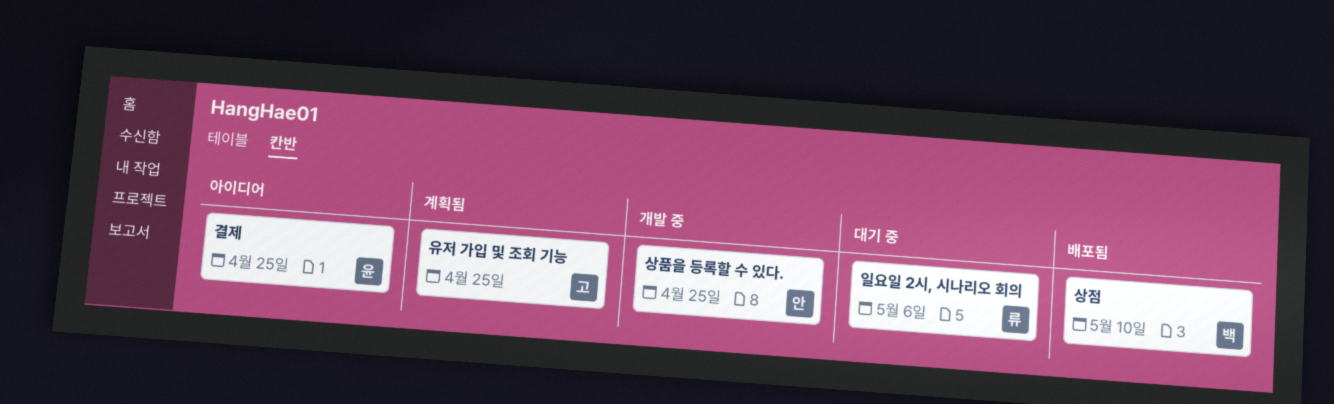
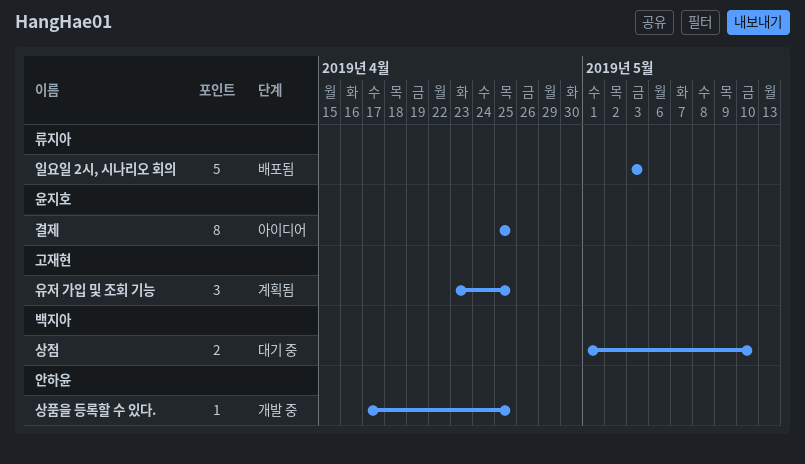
상점, status: 배포됨 -> 대기 중
일요일 2시, 시나리오 회의, status: 대기 중 -> 배포됨
일요일 2시, 시나리오 회의, due: May 6 -> May 3

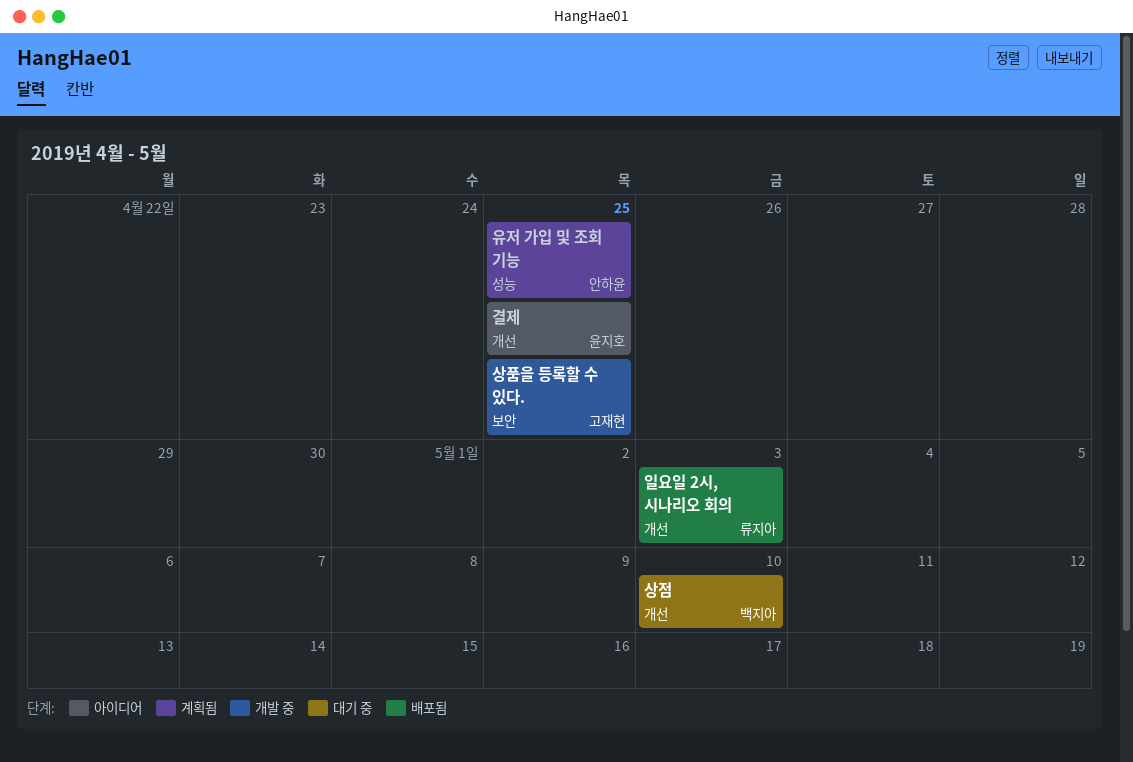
상품을 등록할 수 있다., owner: 안하윤 -> 고재현
유저 가입 및 조회 기능, owner: 고재현 -> 안하윤

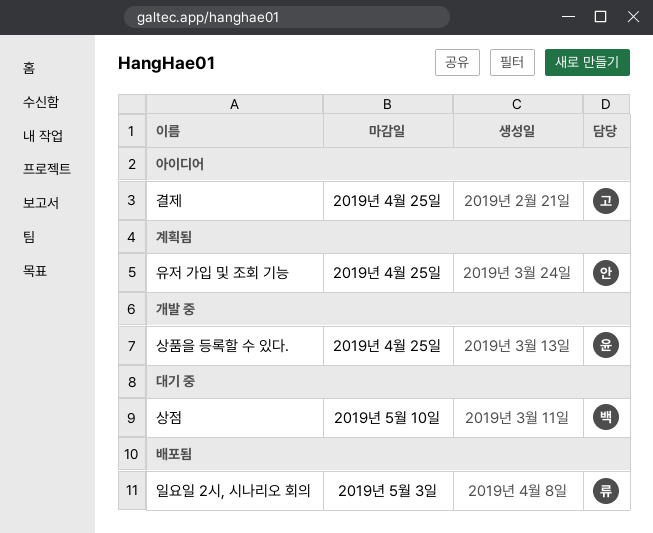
결제, owner: 윤지호 -> 고재현
상품을 등록할 수 있다., owner: 고재현 -> 윤지호

